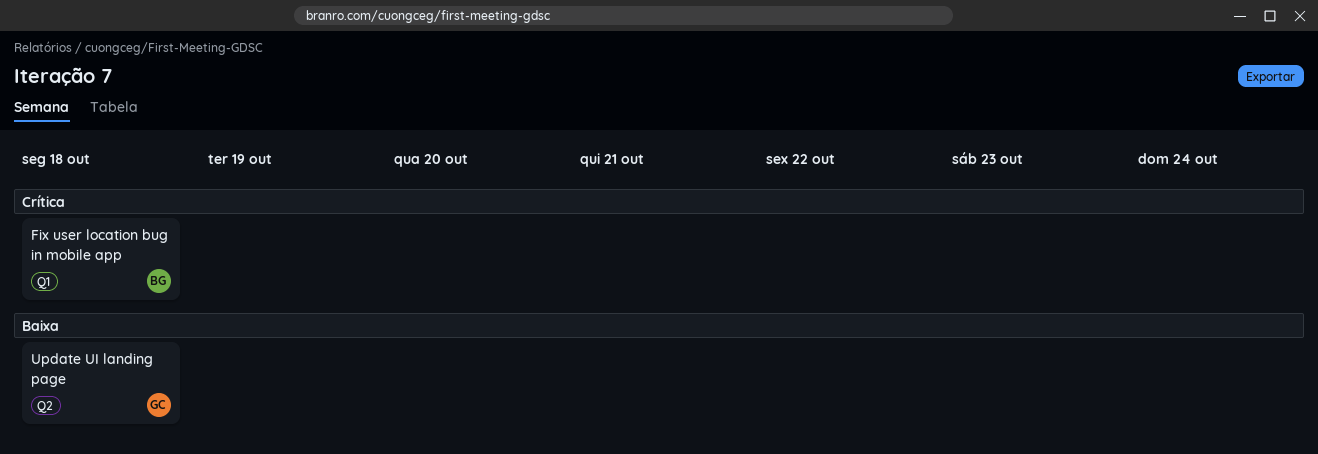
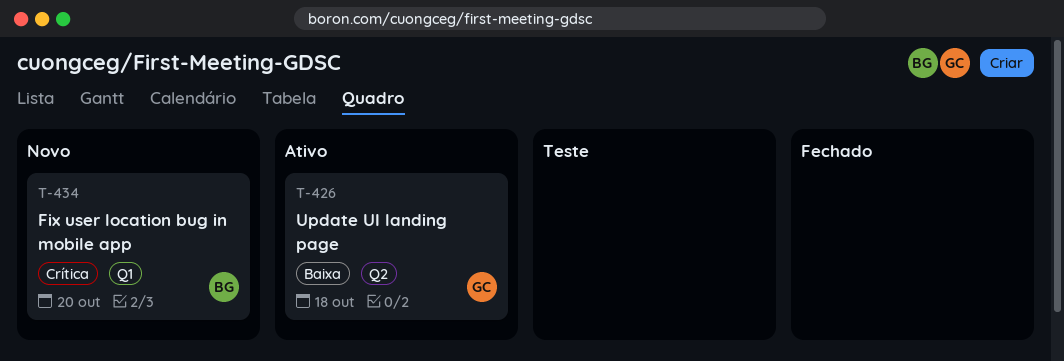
Fix user location bug in mobile app, due: Oct 18 -> Oct 20

